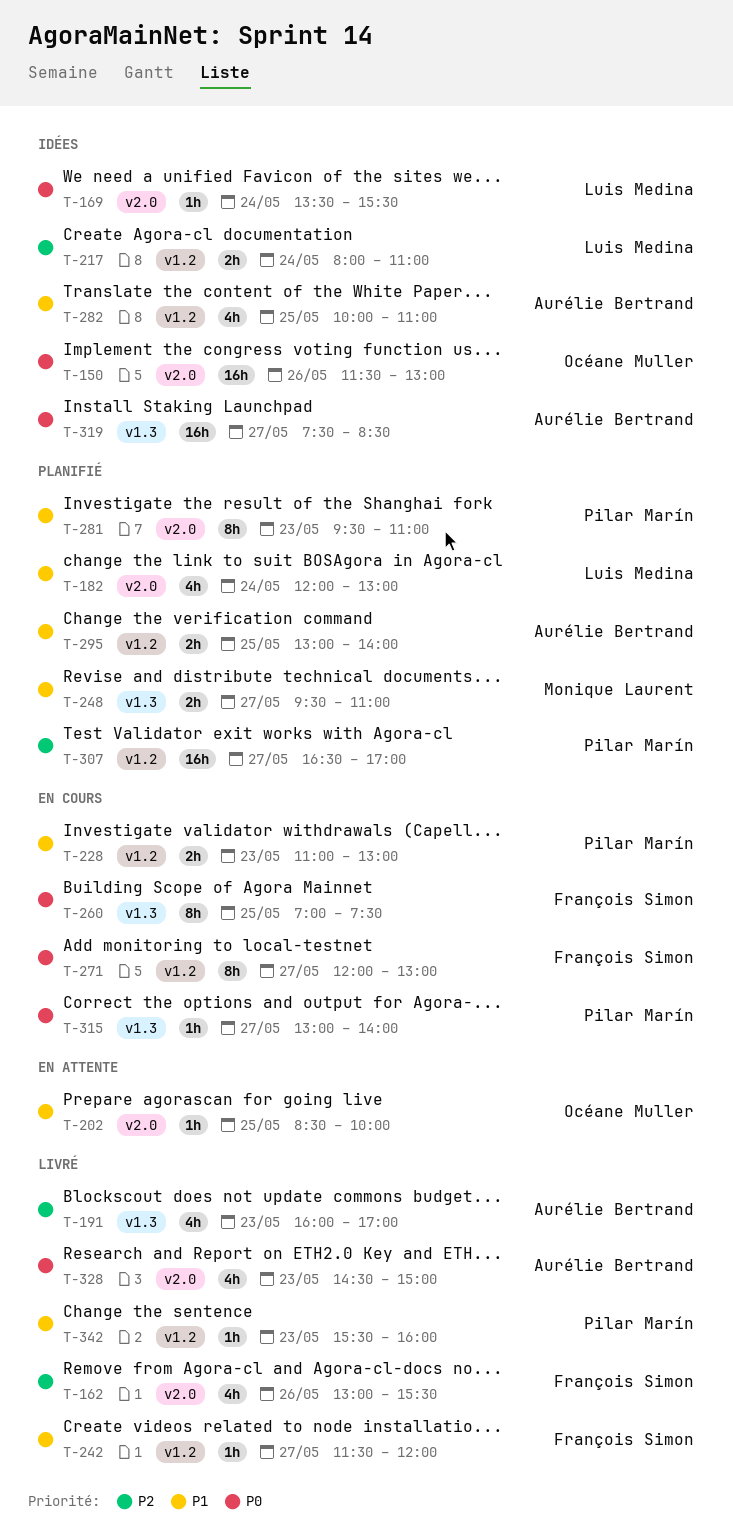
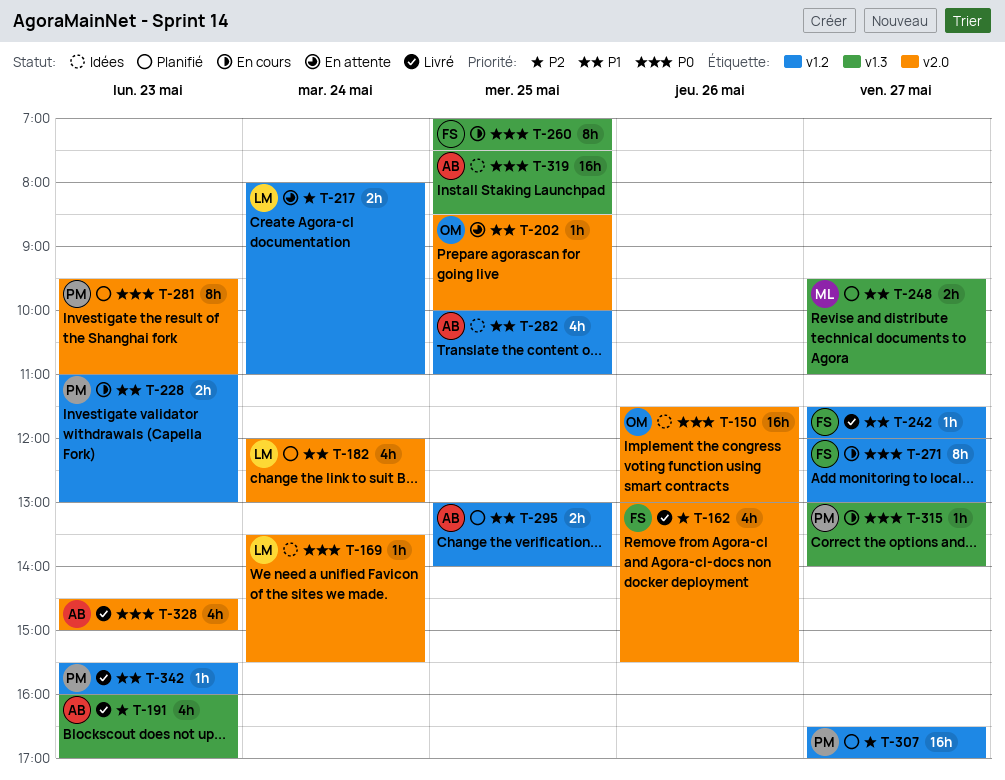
T-217, status: Idées -> En attente
T-281, priority: P1 -> P0
T-319, day: May 27 -> May 25

